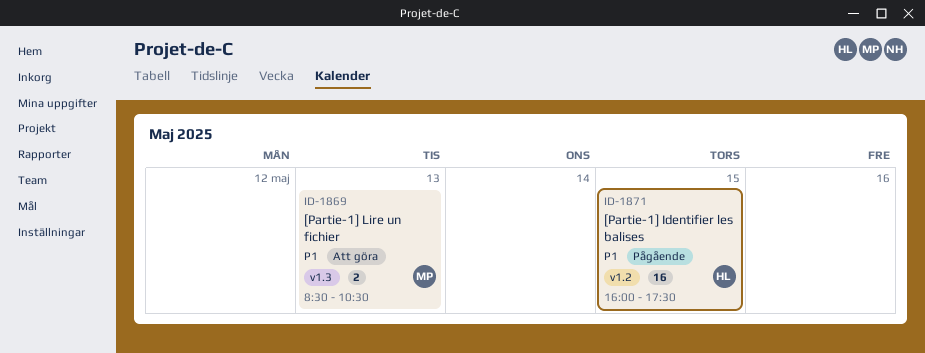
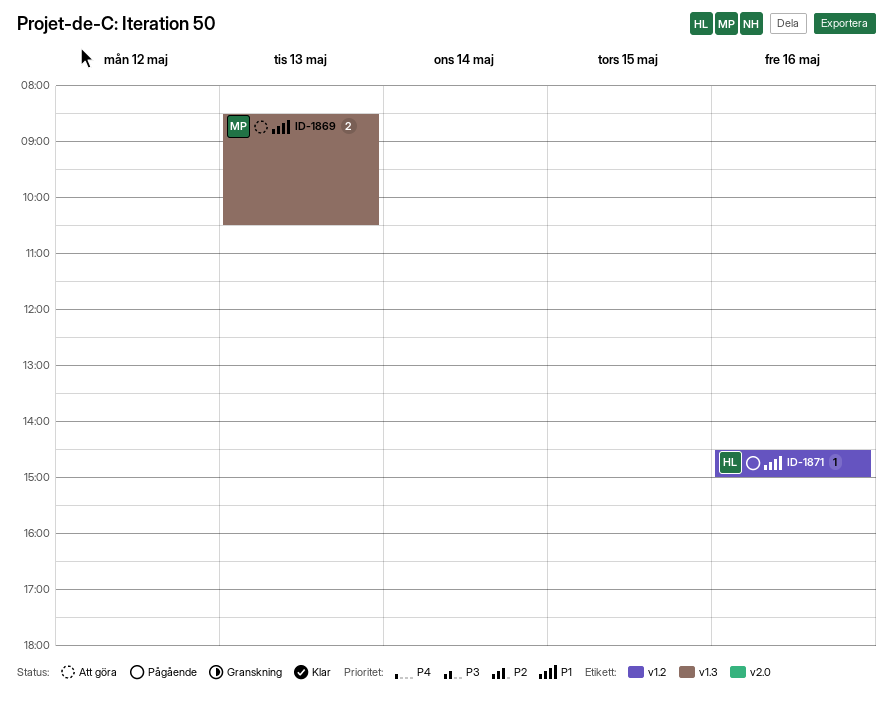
ID-1871, estimate: 16 -> 1
ID-1871, day: May 15 -> May 16
ID-1871, begins: 16:00 -> 14:30
ID-1871, ends: 17:30 -> 15:00

